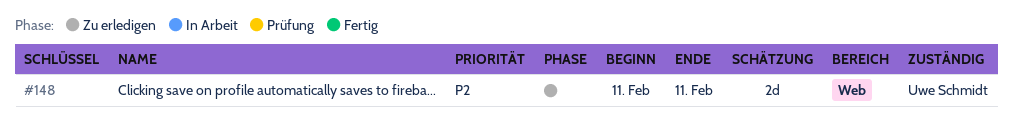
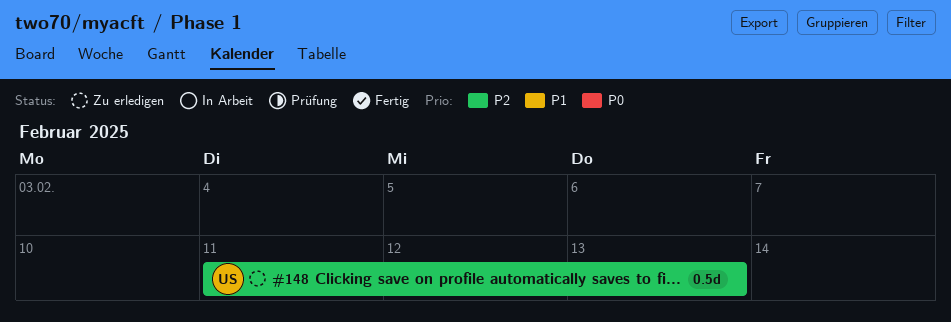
#148, estimate: 2d -> 0.5d
#148, due: Feb 11 -> Feb 13

